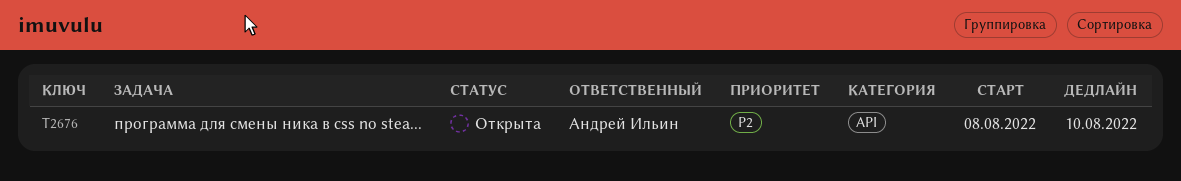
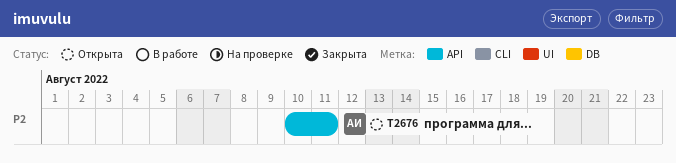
T2676, start: Aug 8 -> Aug 10
T2676, due: Aug 10 -> Aug 11

